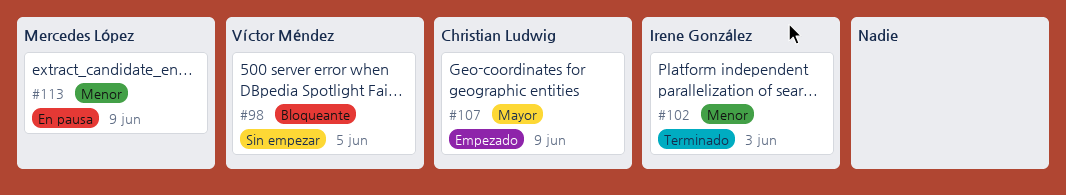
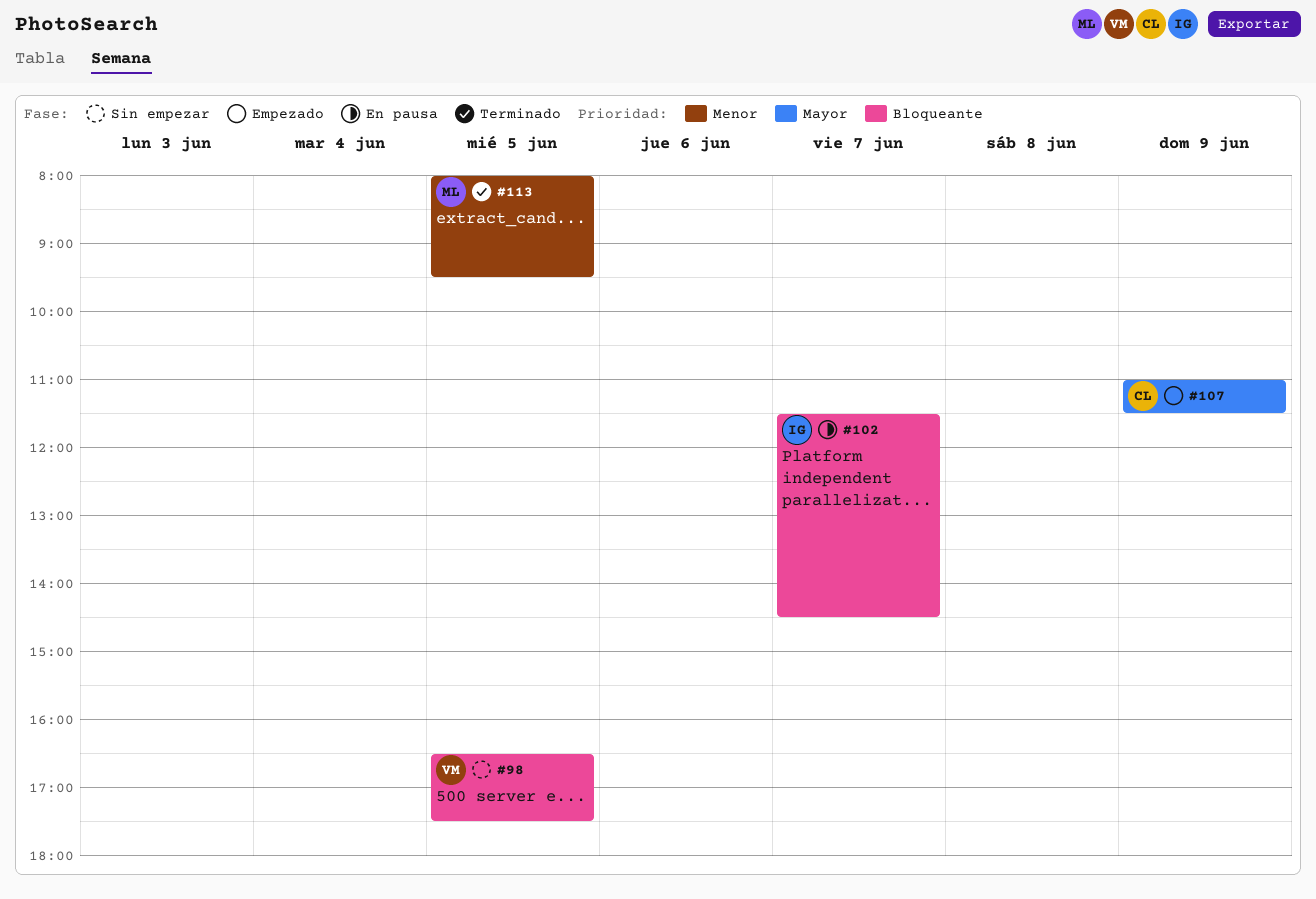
#102, status: Terminado -> En pausa
#102, priority: Menor -> Bloqueante
#102, day: Jun 3 -> Jun 7
#113, status: En pausa -> Terminado
#113, day: Jun 9 -> Jun 5

